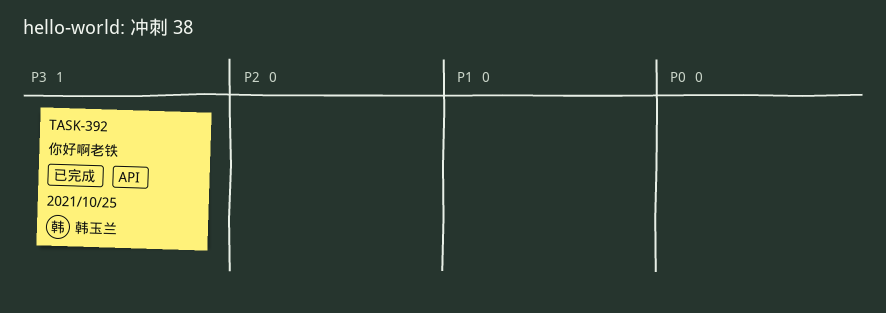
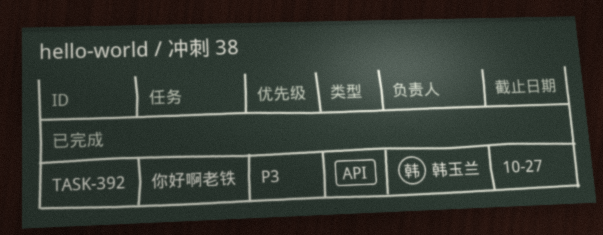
TASK-392, due: Oct 25 -> Oct 27

